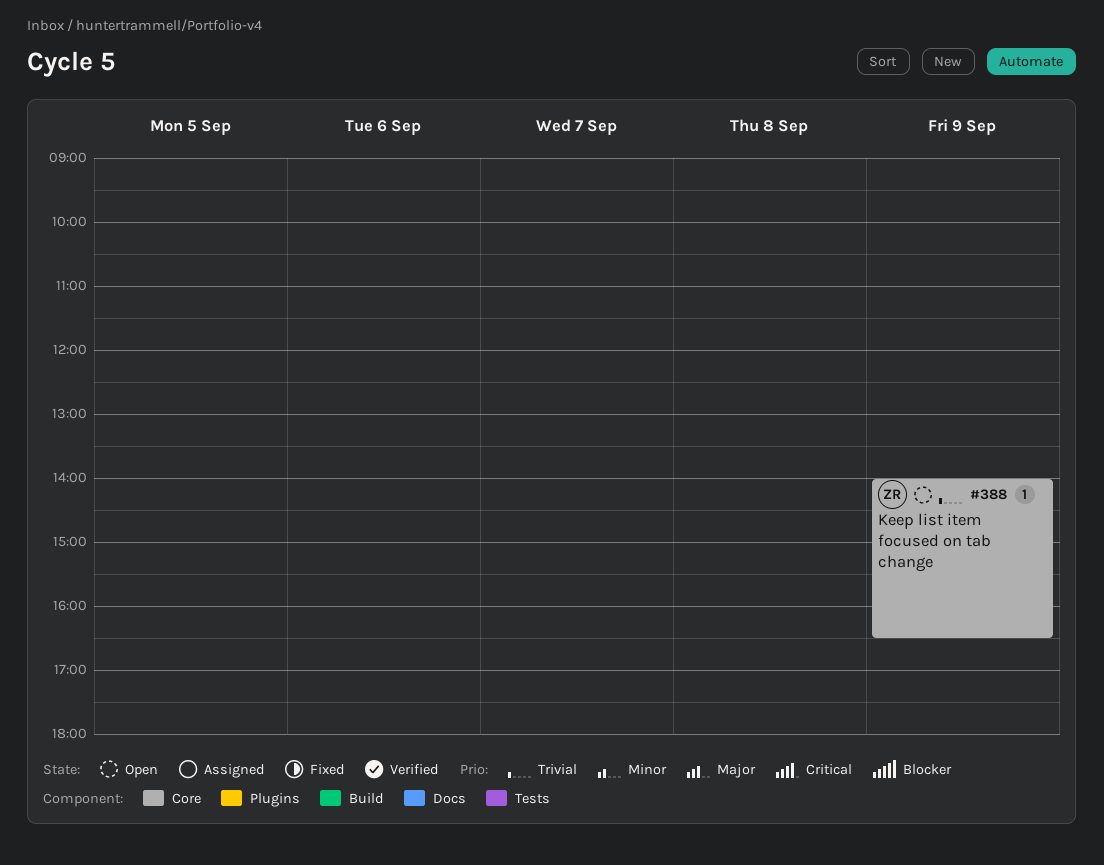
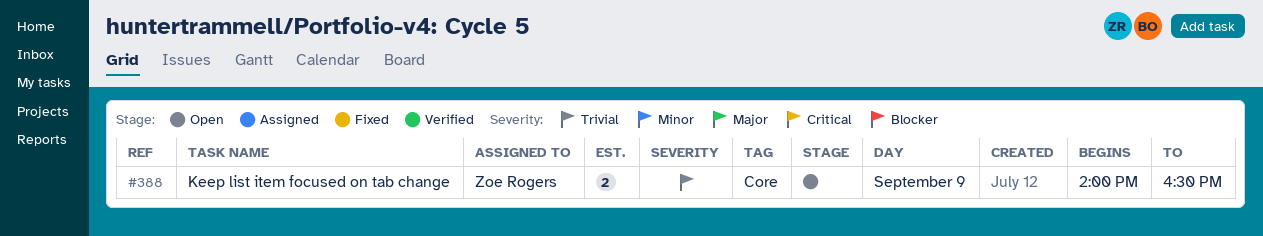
#388, estimate: 1 -> 2

